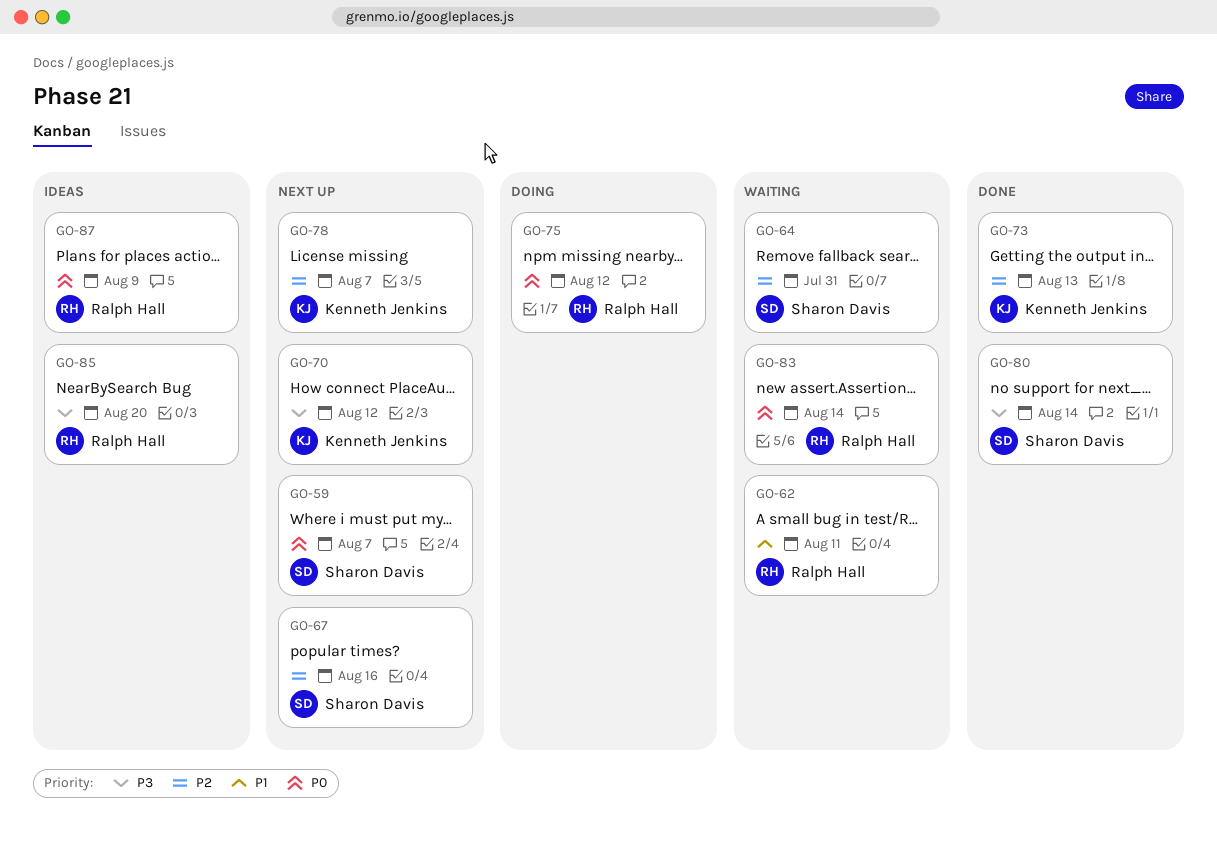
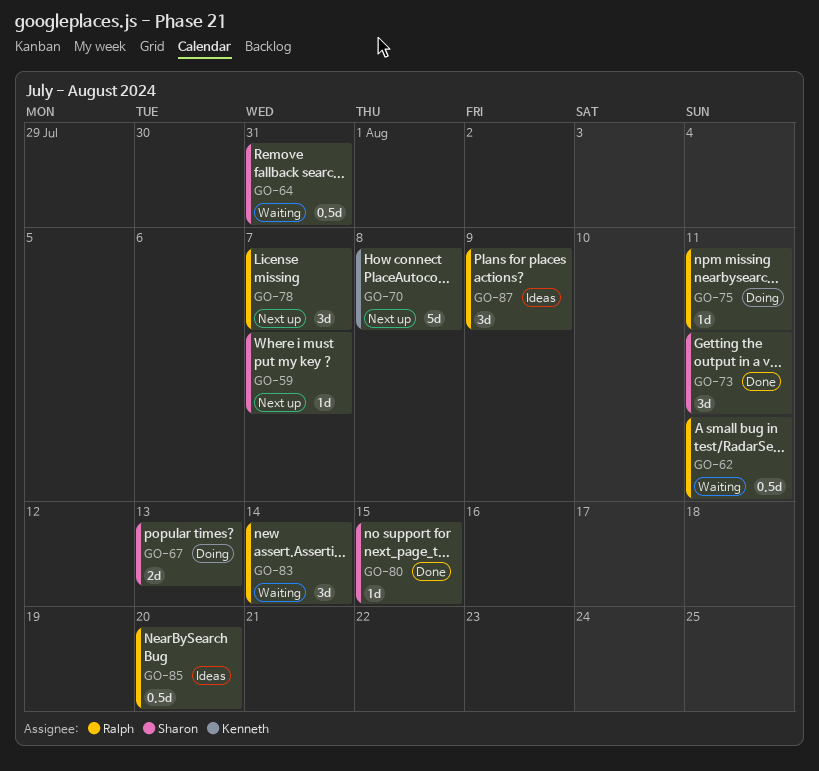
GO-67, status: Next up -> Doing
GO-67, due: Aug 16 -> Aug 13
GO-70, due: Aug 12 -> Aug 8
GO-73, owner: Kenneth Jenkins -> Sharon Davis
GO-73, due: Aug 13 -> Aug 11
GO-75, due: Aug 12 -> Aug 11
GO-78, owner: Kenneth Jenkins -> Ralph Hall
GO-80, due: Aug 14 -> Aug 15

